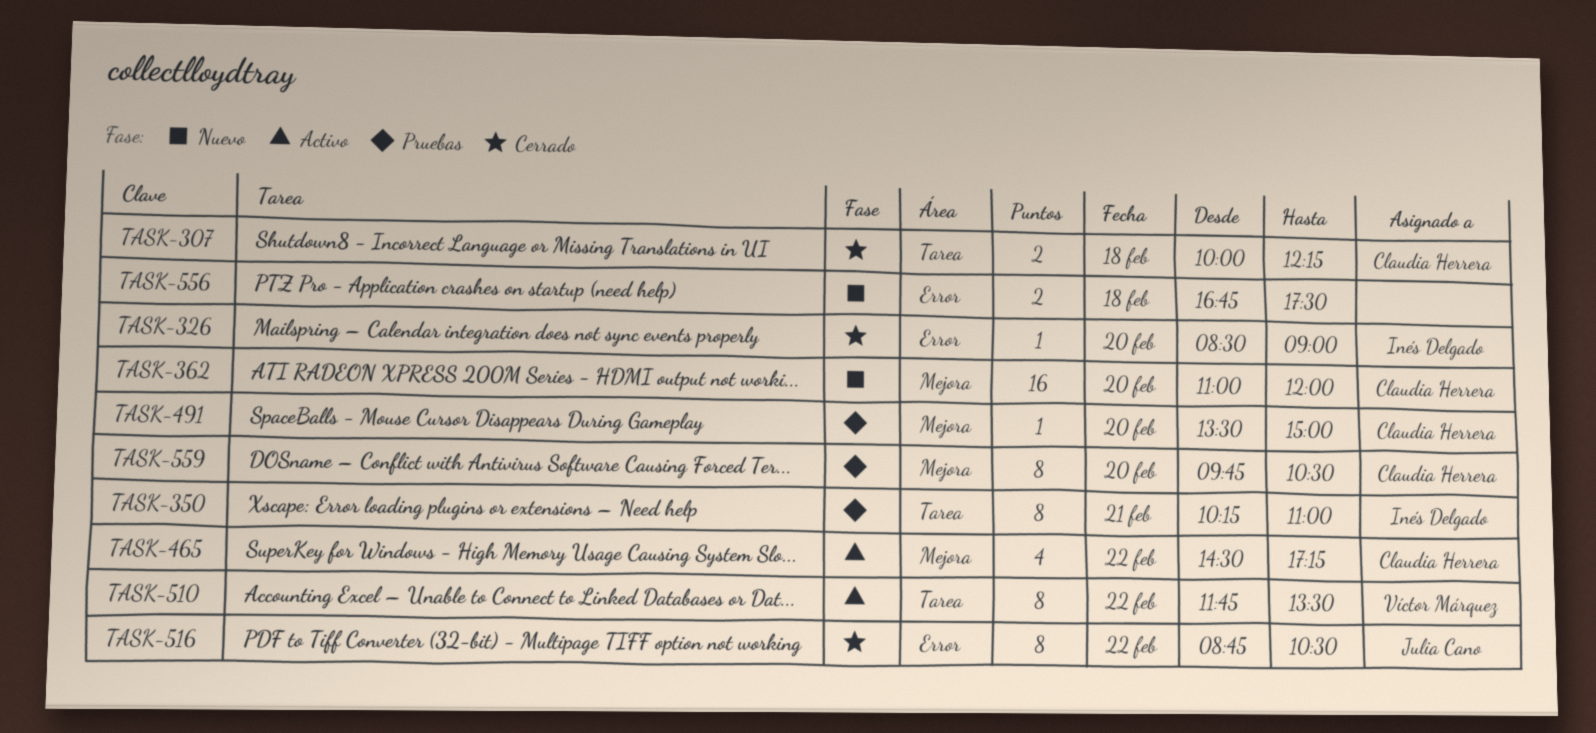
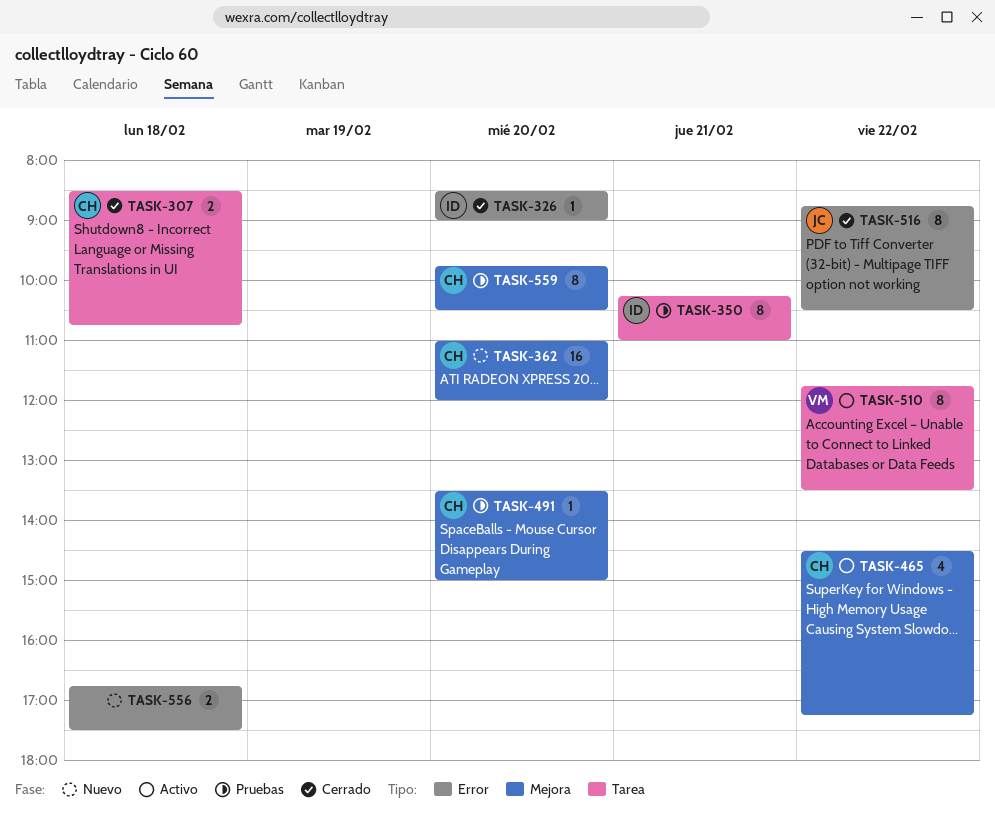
TASK-307, begins: 10:00 -> 08:30
TASK-307, ends: 12:15 -> 10:45

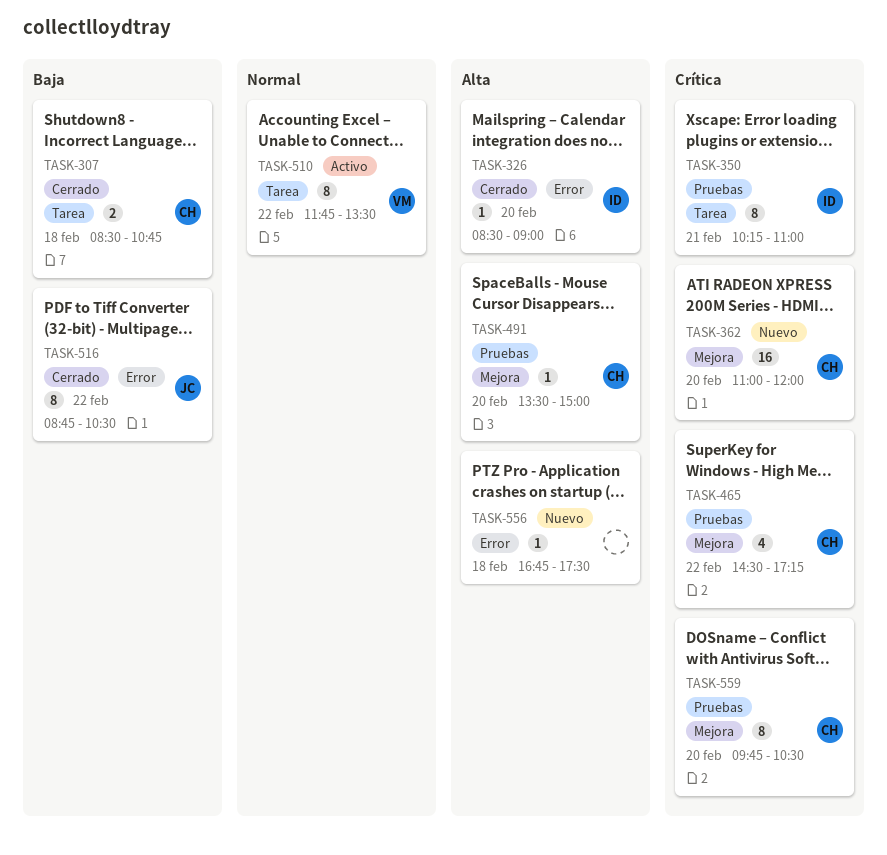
TASK-465, status: Activo -> Pruebas
TASK-556, estimate: 2 -> 1

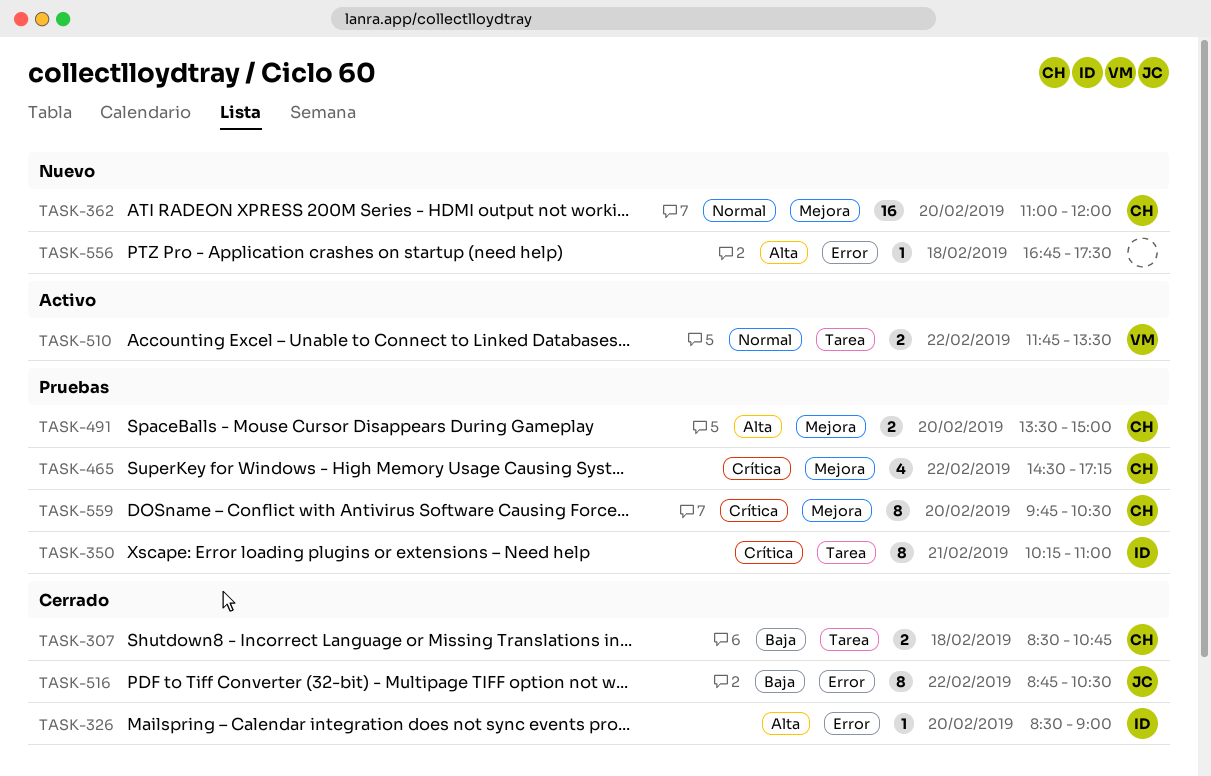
TASK-362, priority: Crítica -> Normal
TASK-491, estimate: 1 -> 2
TASK-510, estimate: 8 -> 2

